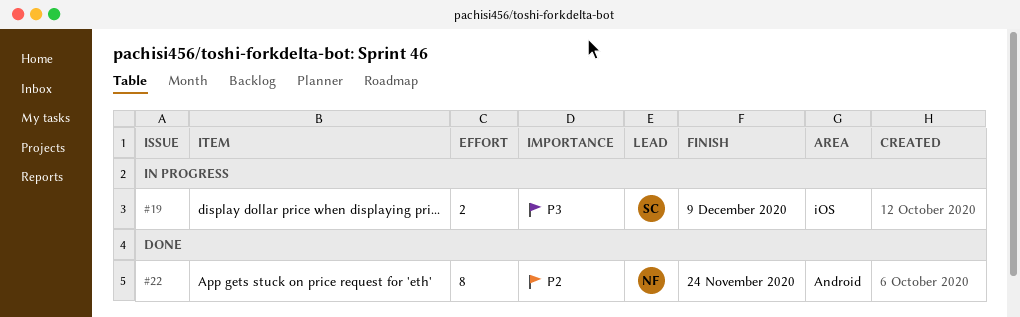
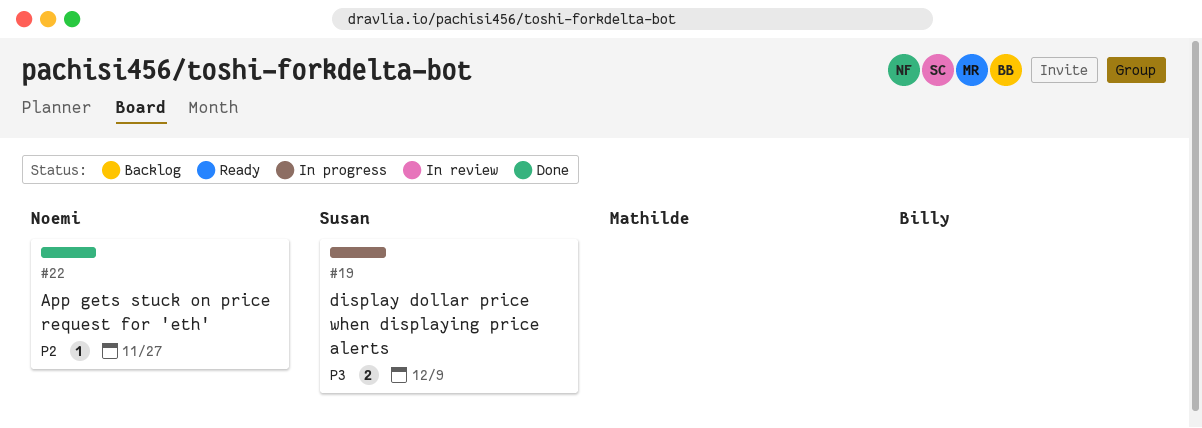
#22, estimate: 8 -> 1
#22, due: Nov 24 -> Nov 27

